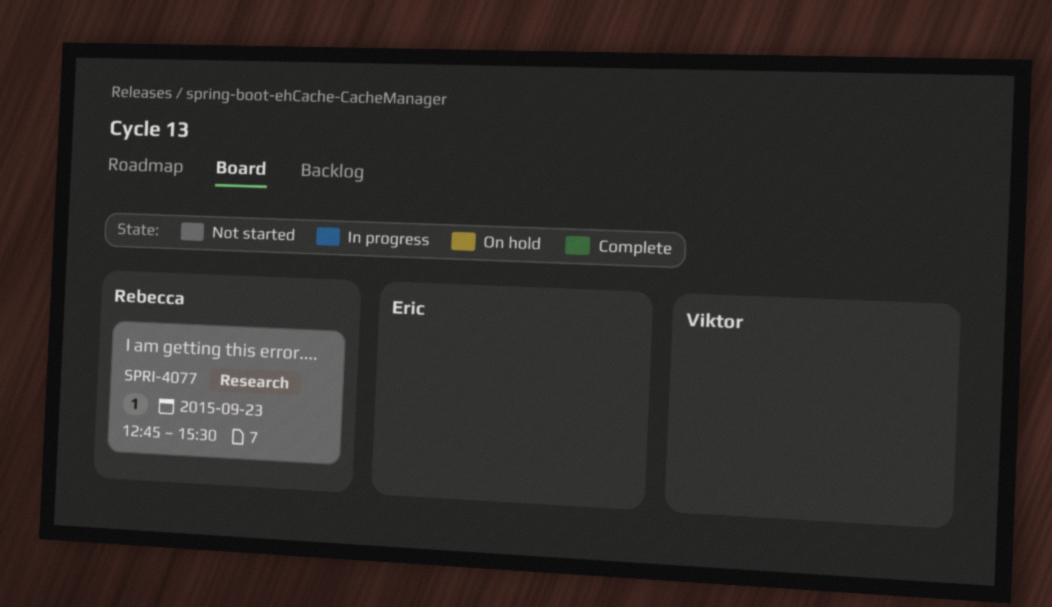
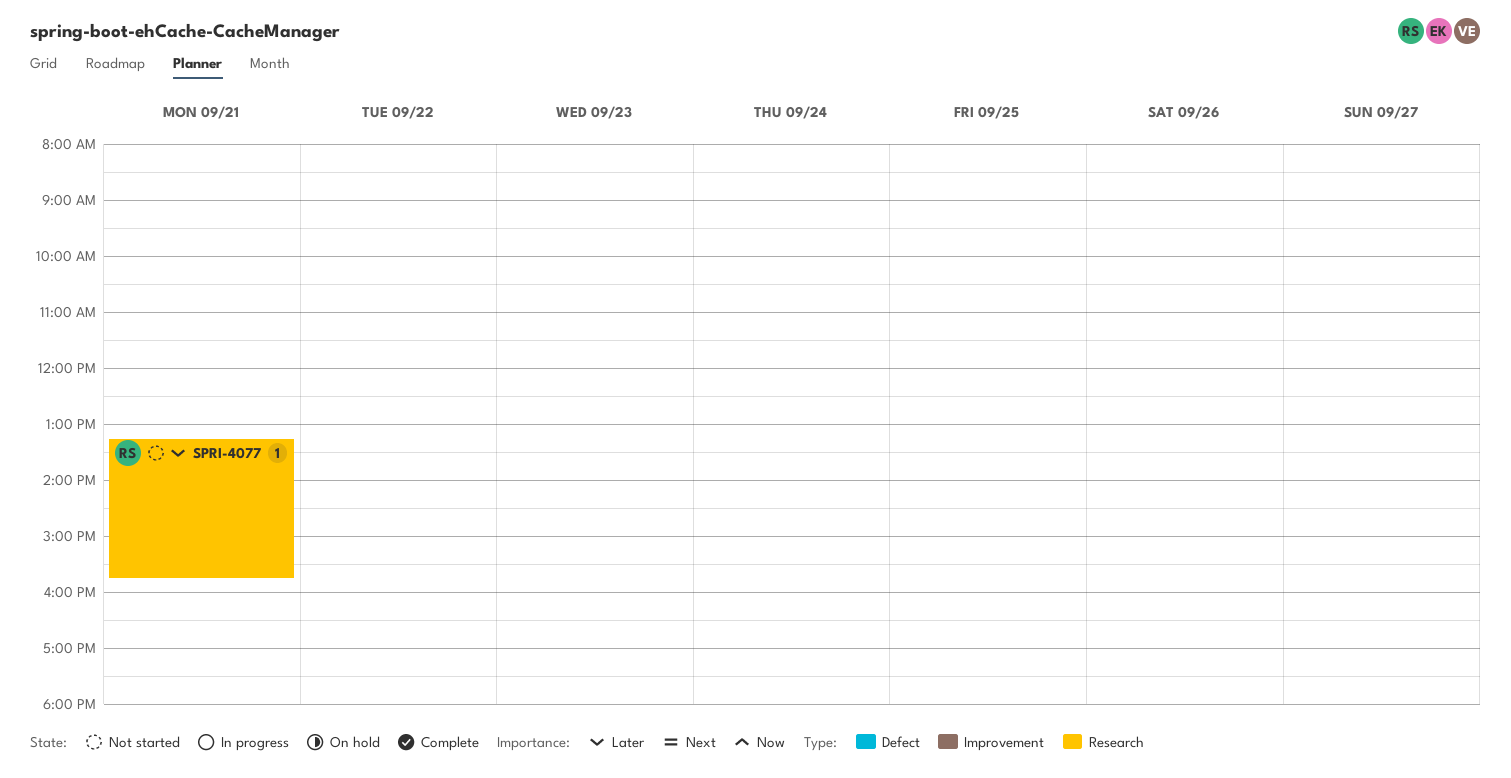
SPRI-4077, day: Sep 23 -> Sep 21
SPRI-4077, begins: 12:45 -> 13:15
SPRI-4077, ends: 15:30 -> 15:45

